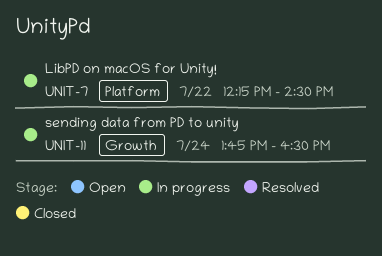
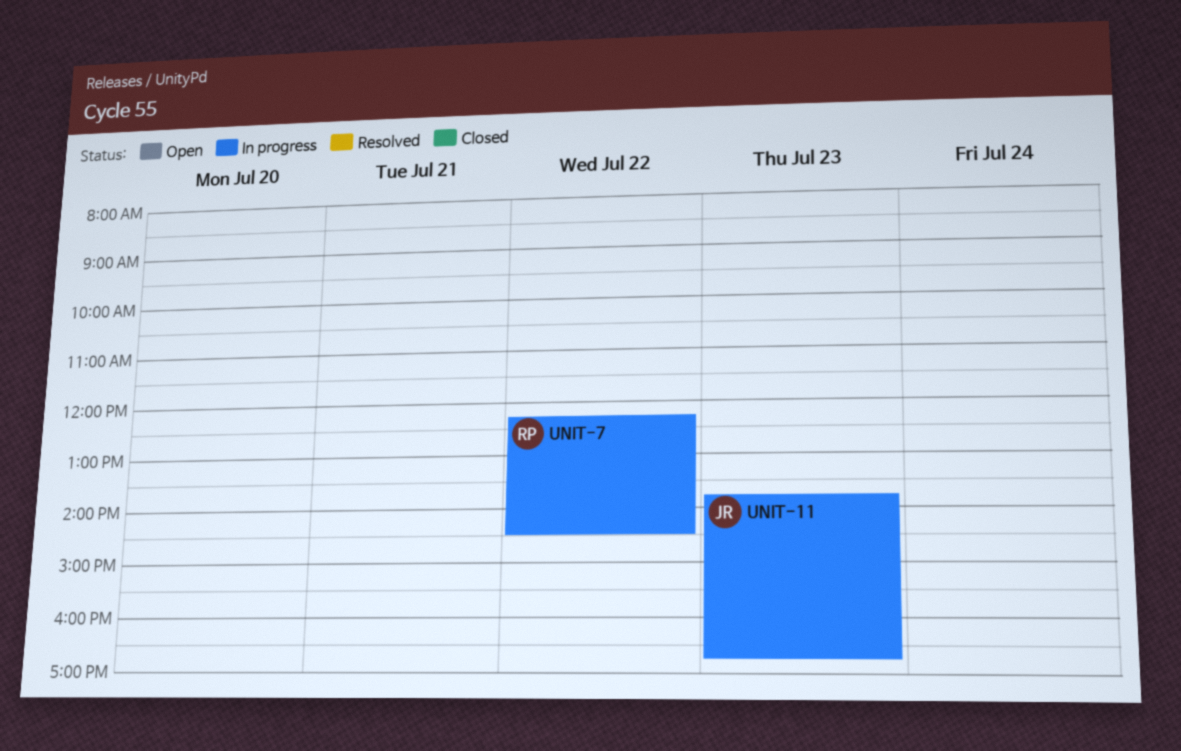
UNIT-11, day: Jul 24 -> Jul 23
UNIT-11, ends: 16:30 -> 16:45

